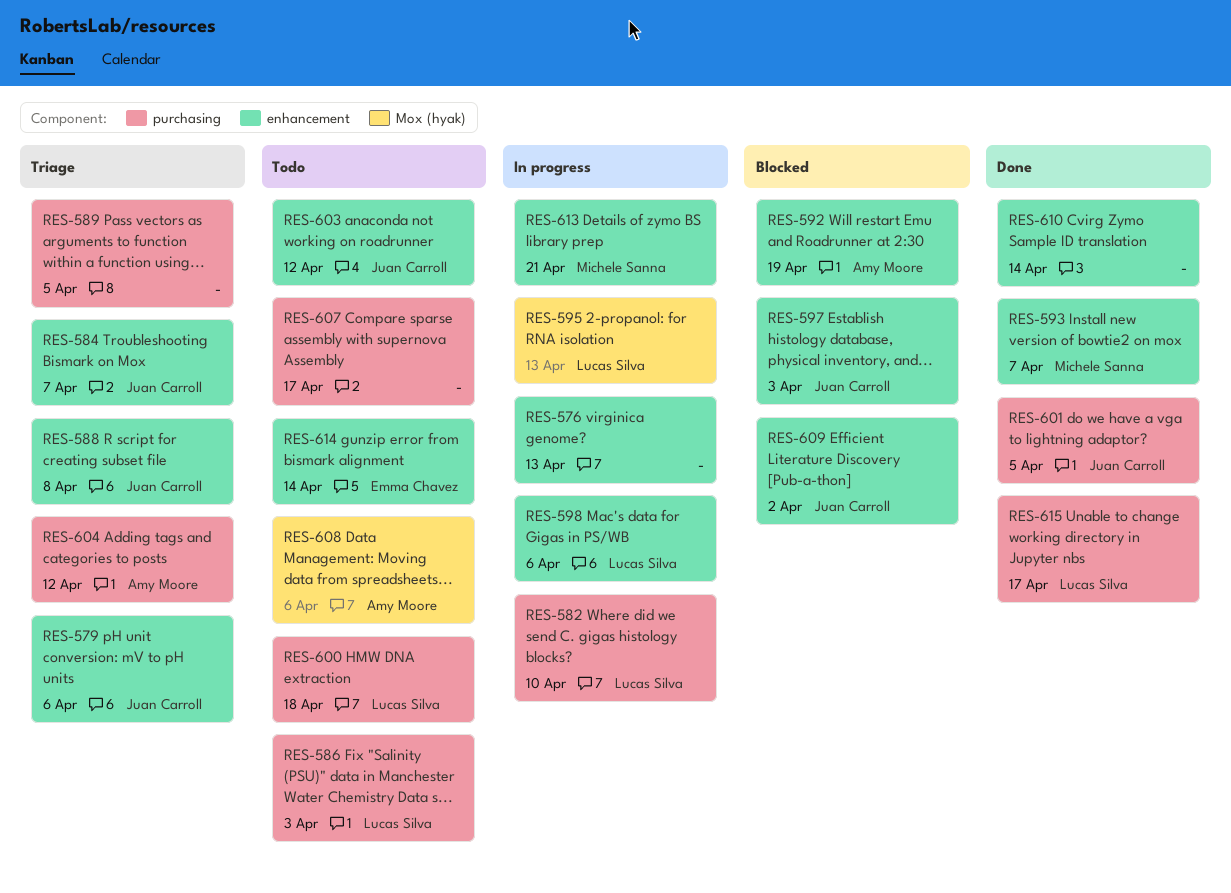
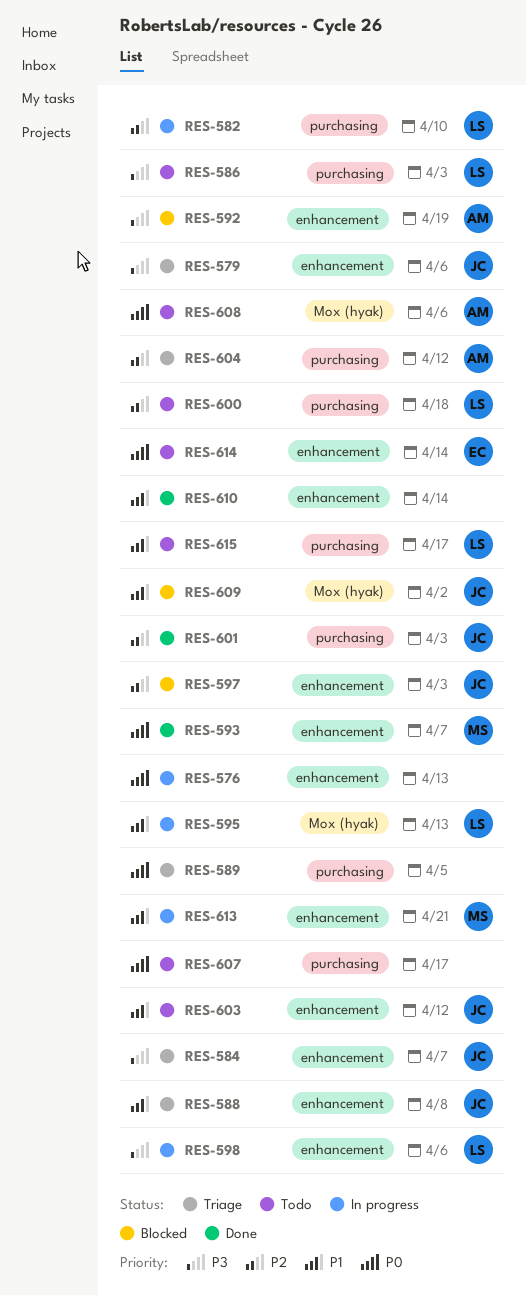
RES-601, due: Apr 5 -> Apr 3
RES-609, label: enhancement -> Mox (hyak)
RES-615, status: Done -> Todo

